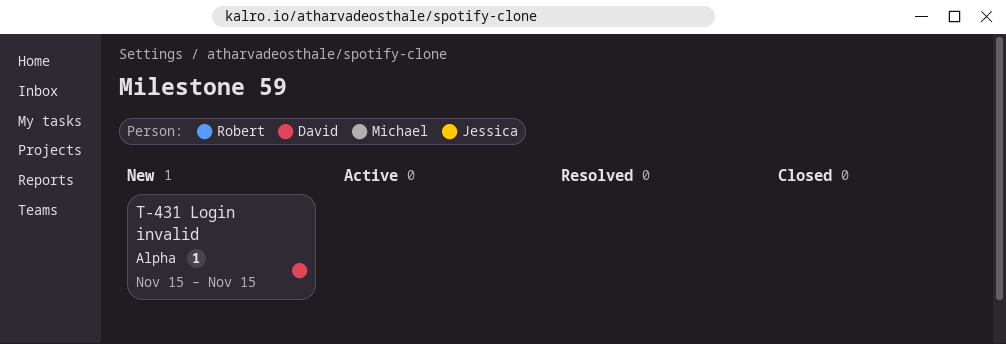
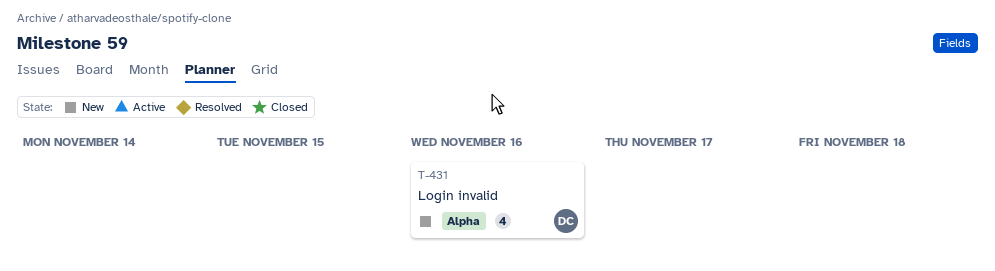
T-431, estimate: 1 -> 4
T-431, due: Nov 15 -> Nov 16

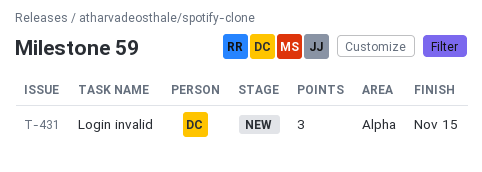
T-431, estimate: 4 -> 3
T-431, due: Nov 16 -> Nov 15

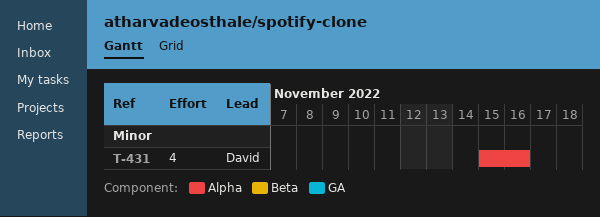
T-431, estimate: 3 -> 4
T-431, due: Nov 15 -> Nov 16

